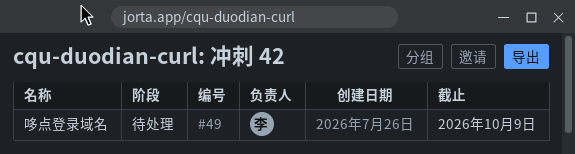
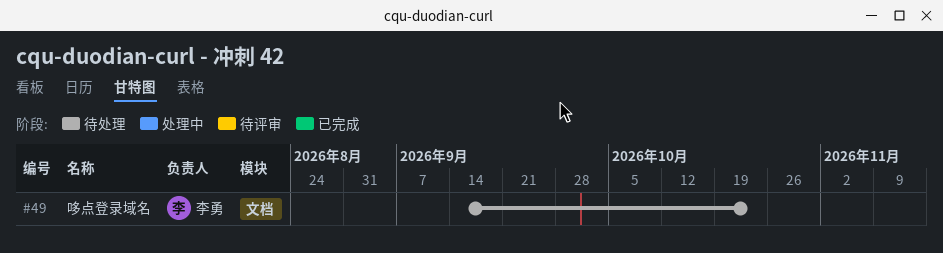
#49, due: Oct 9 -> Oct 23

